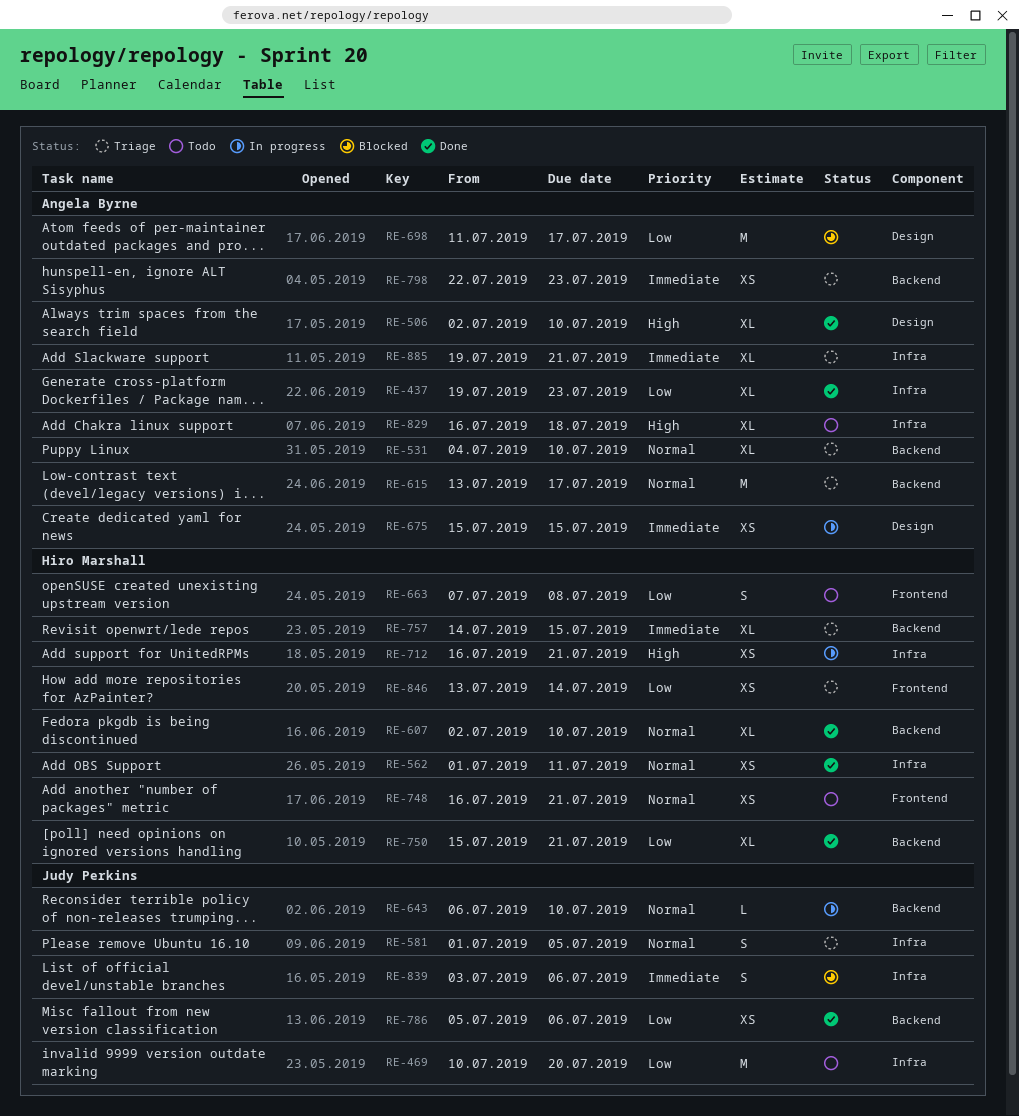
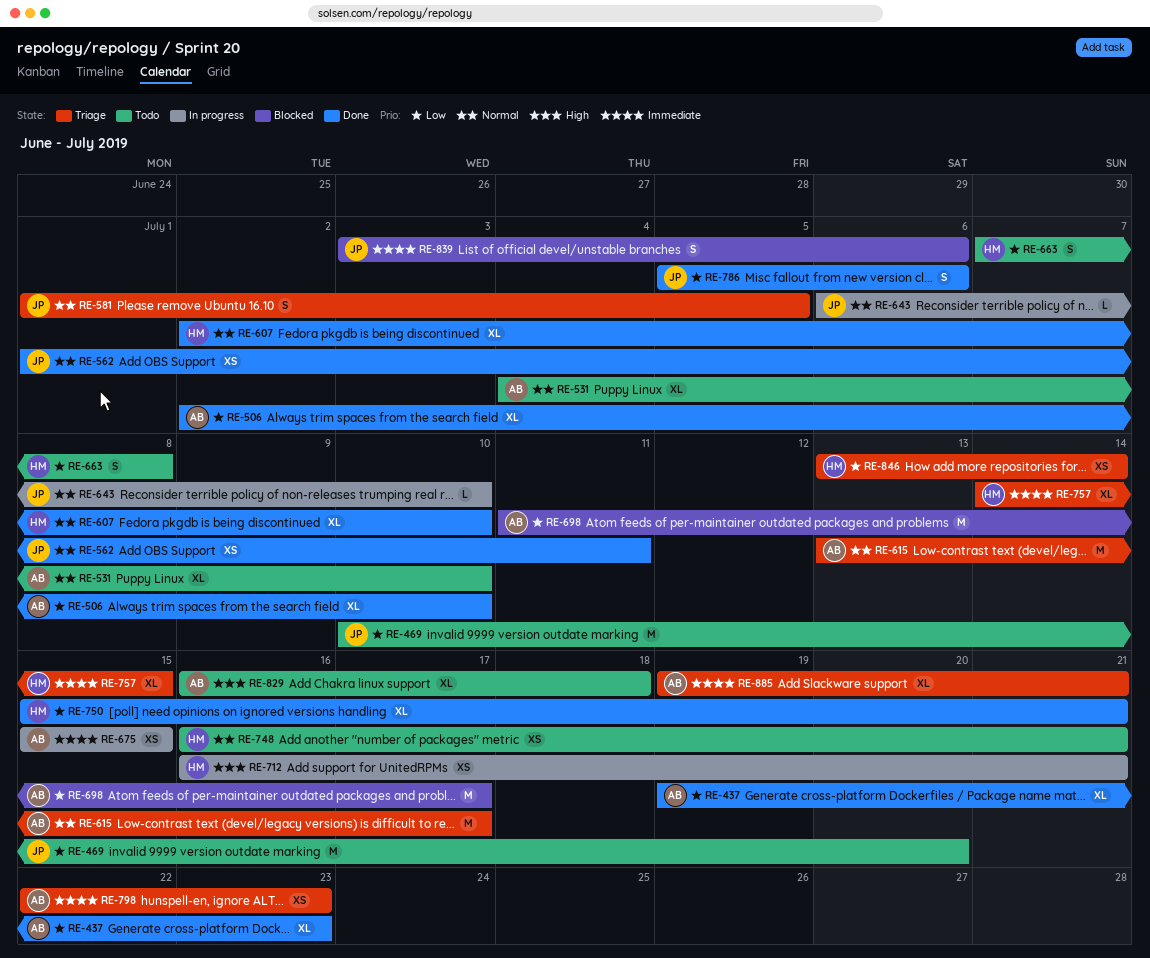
RE-506, priority: High -> Low
RE-531, status: Triage -> Todo
RE-562, owner: Hiro Marshall -> Judy Perkins
RE-786, estimate: XS -> S

